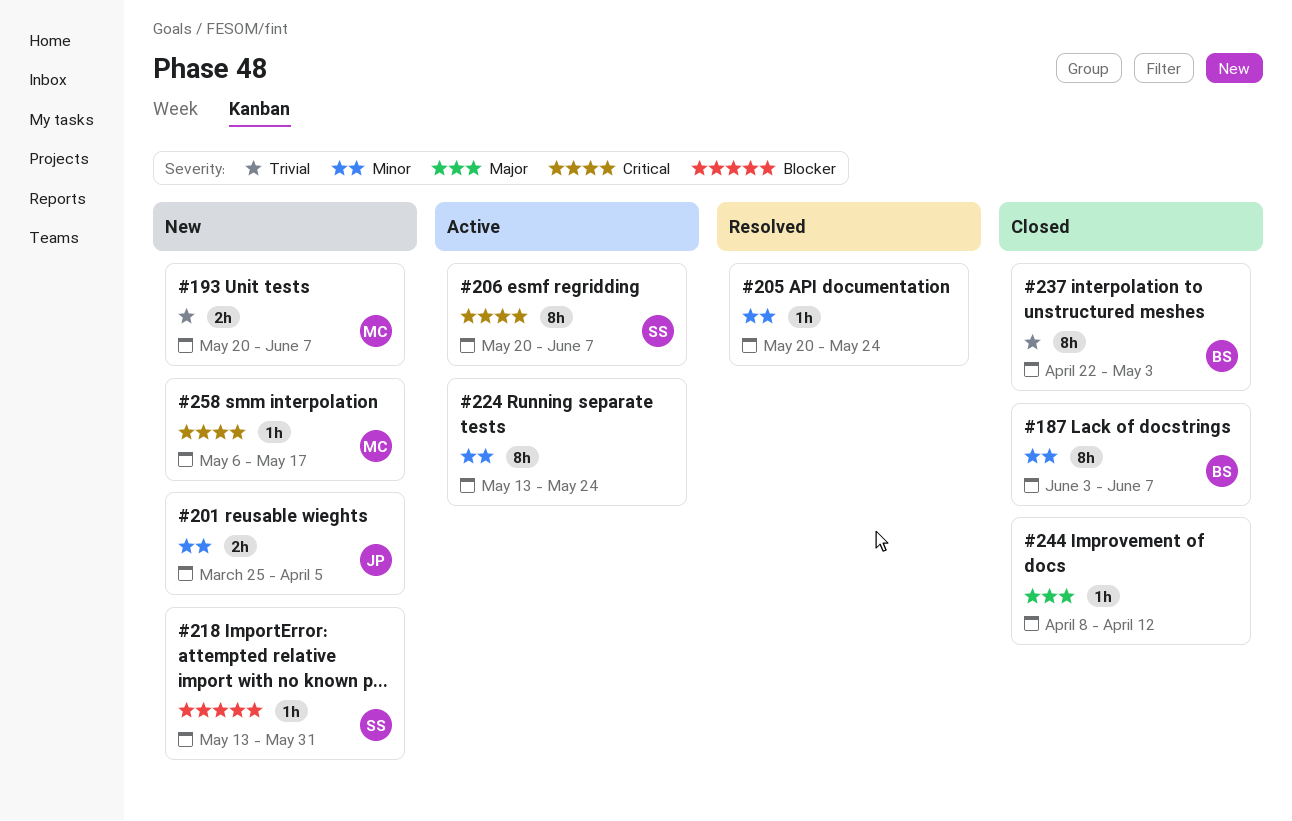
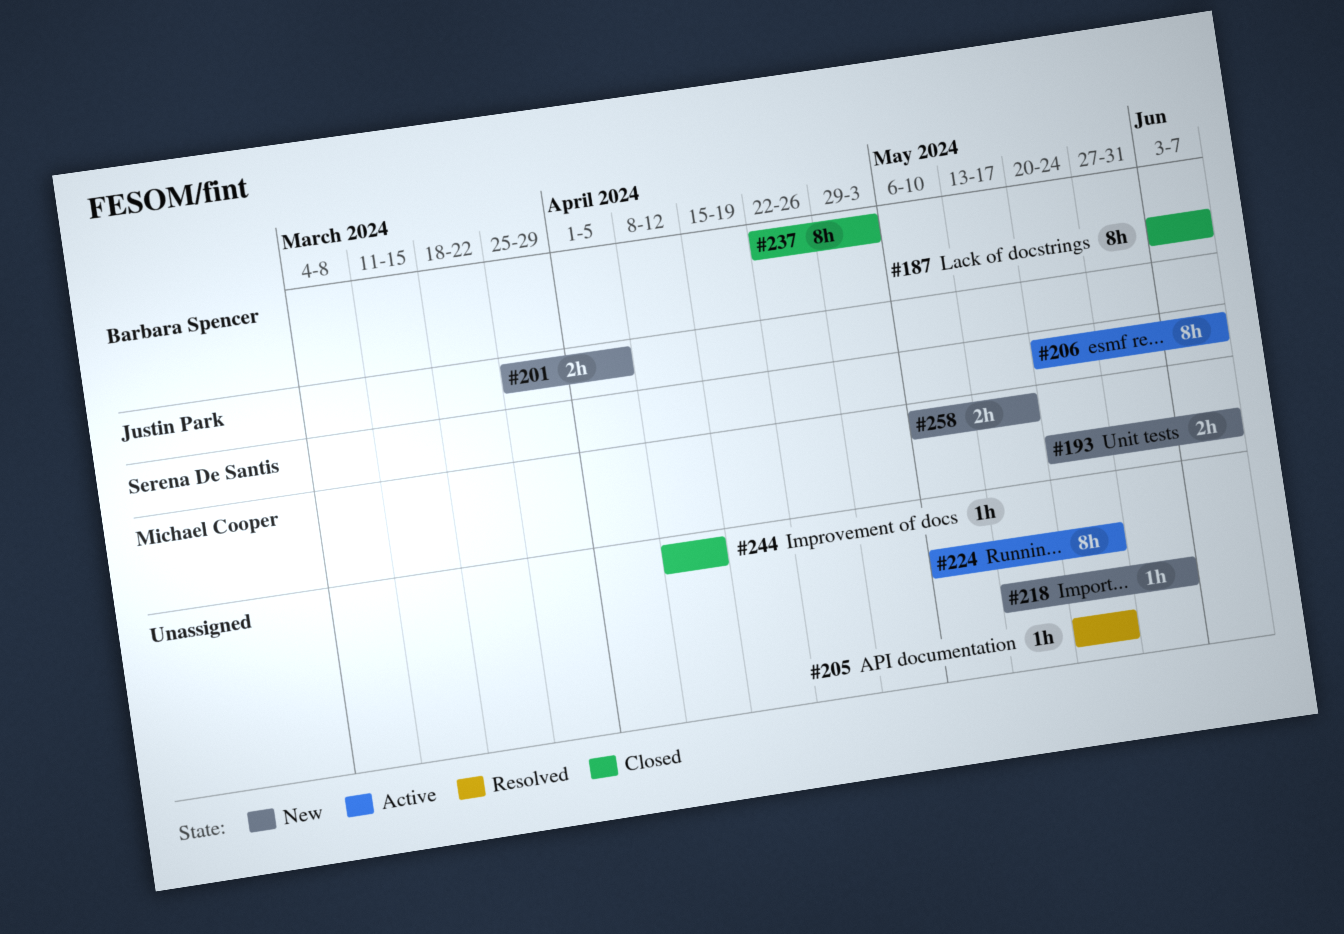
#218, owner: Serena De Santis -> none
#224, start: May 13 -> May 6
#258, estimate: 1h -> 2h

